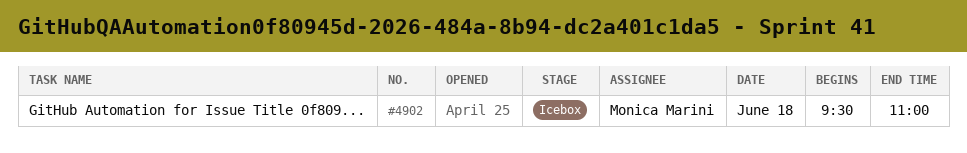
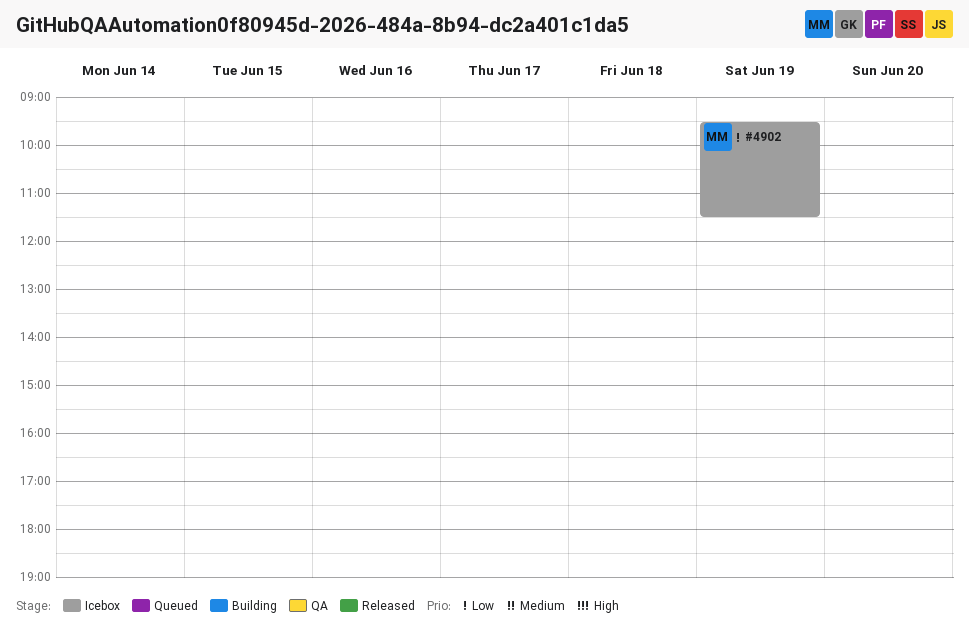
#4902, day: Jun 18 -> Jun 19
#4902, ends: 11:00 -> 11:30

